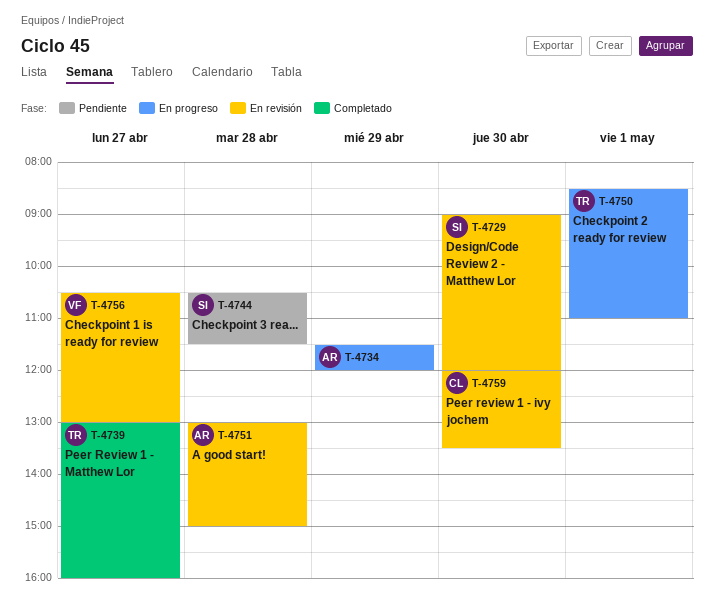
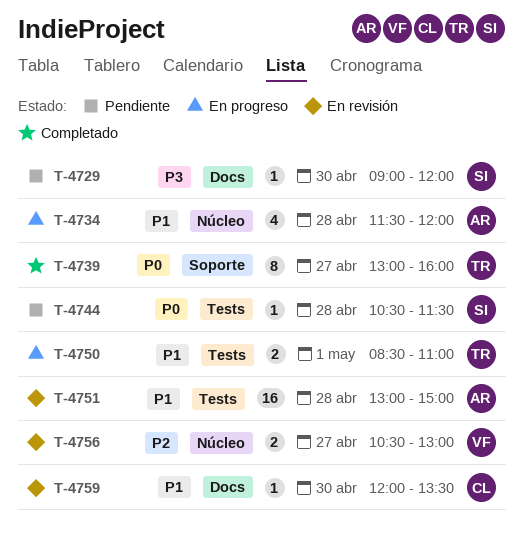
T-4729, status: En revisión -> Pendiente
T-4734, day: Apr 29 -> Apr 28

